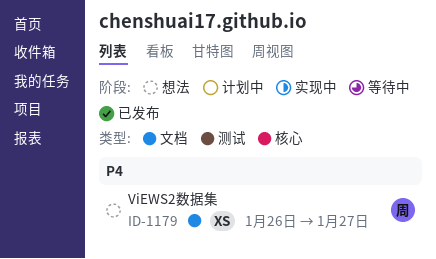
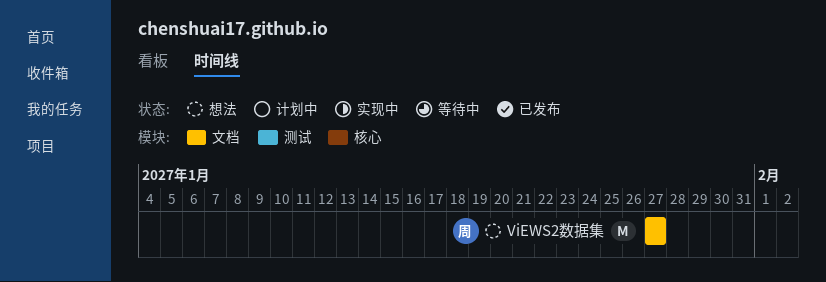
ViEWS2数据集, estimate: XS -> M
ViEWS2数据集, start: Jan 26 -> Jan 27

